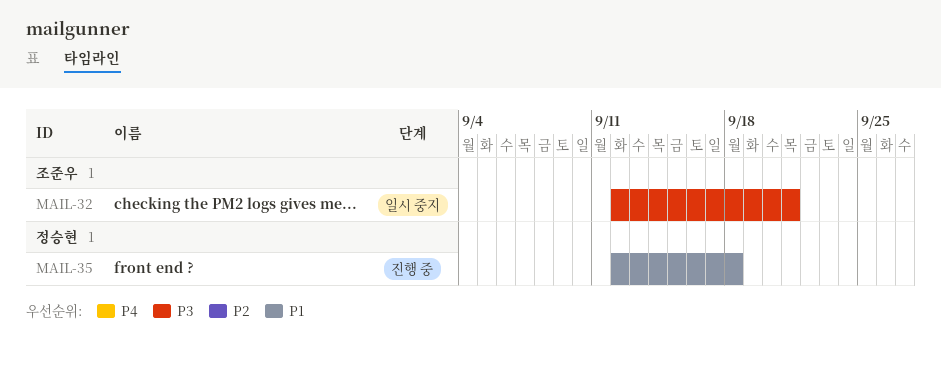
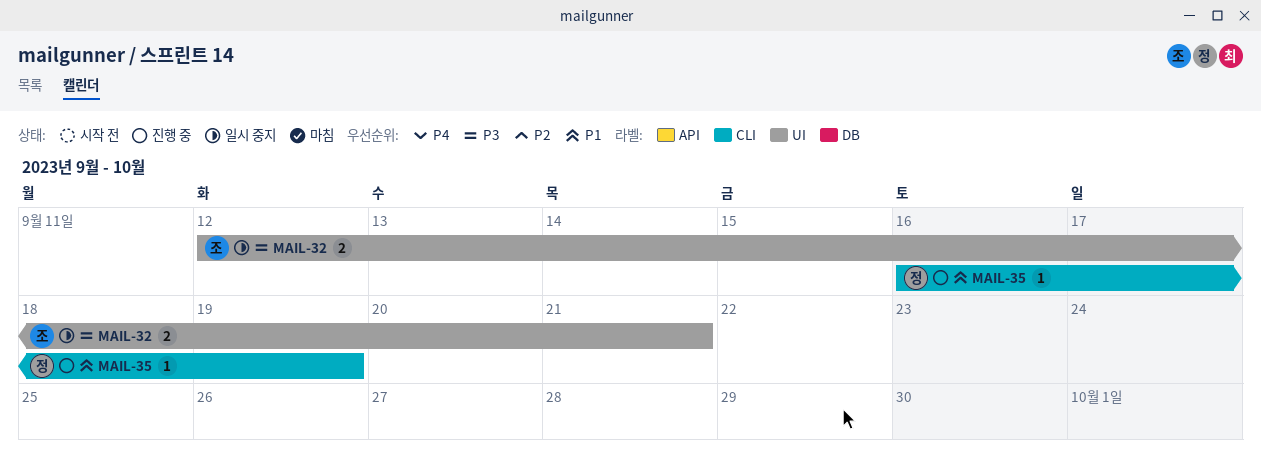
MAIL-35, start: Sep 12 -> Sep 16
MAIL-35, due: Sep 18 -> Sep 19

